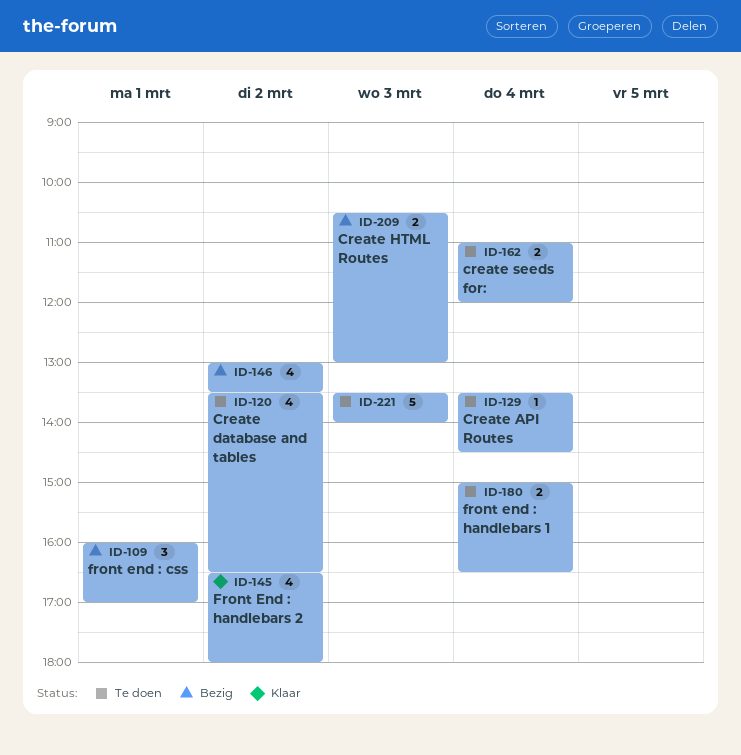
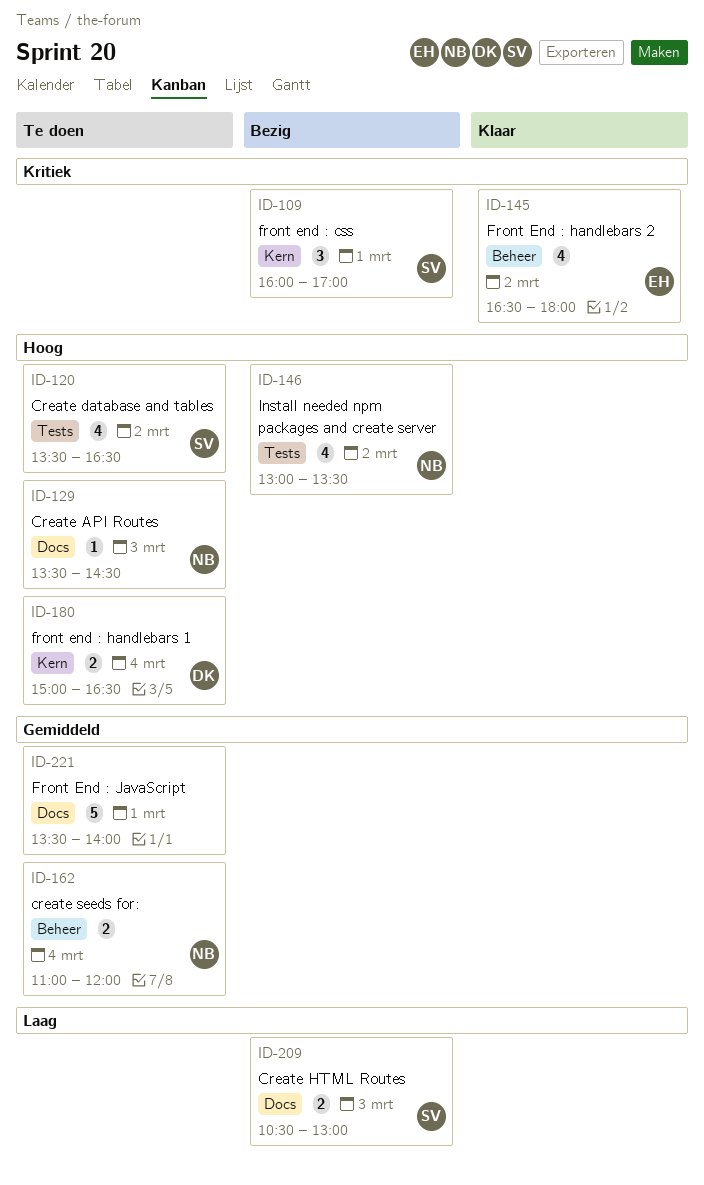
ID-129, day: Mar 4 -> Mar 3
ID-221, day: Mar 3 -> Mar 1

